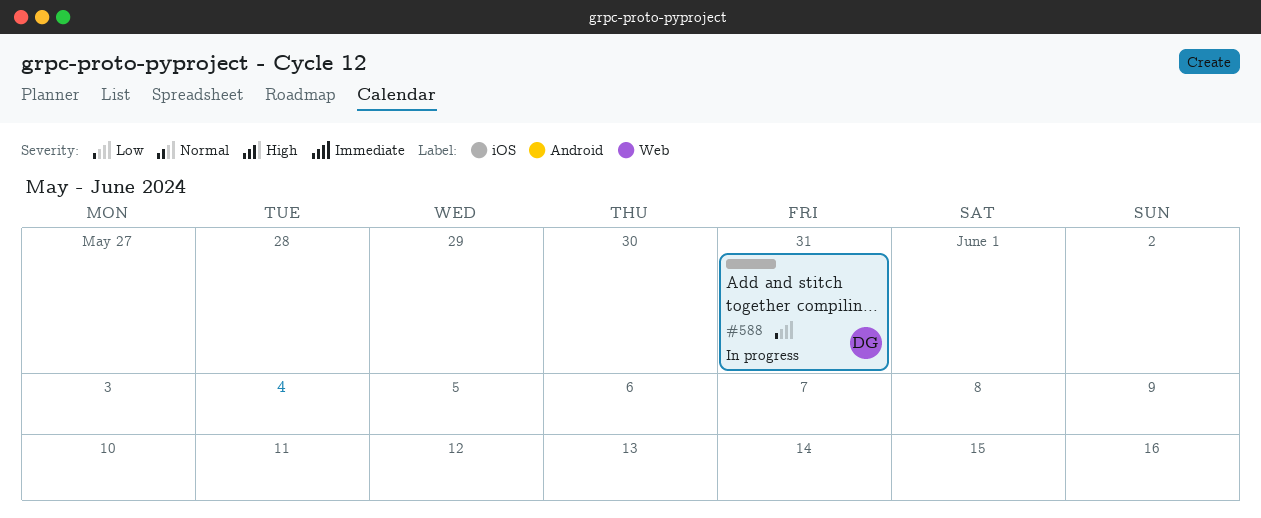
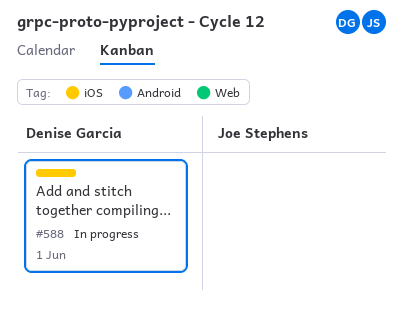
#588, due: May 31 -> Jun 1

